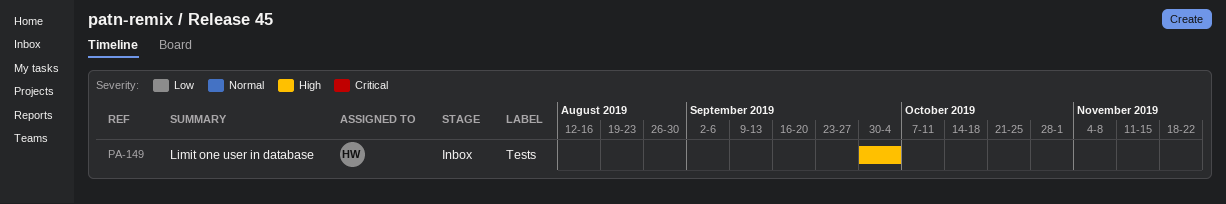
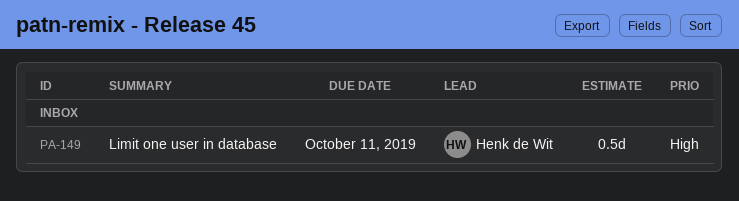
PA-149, due: Oct 4 -> Oct 11

